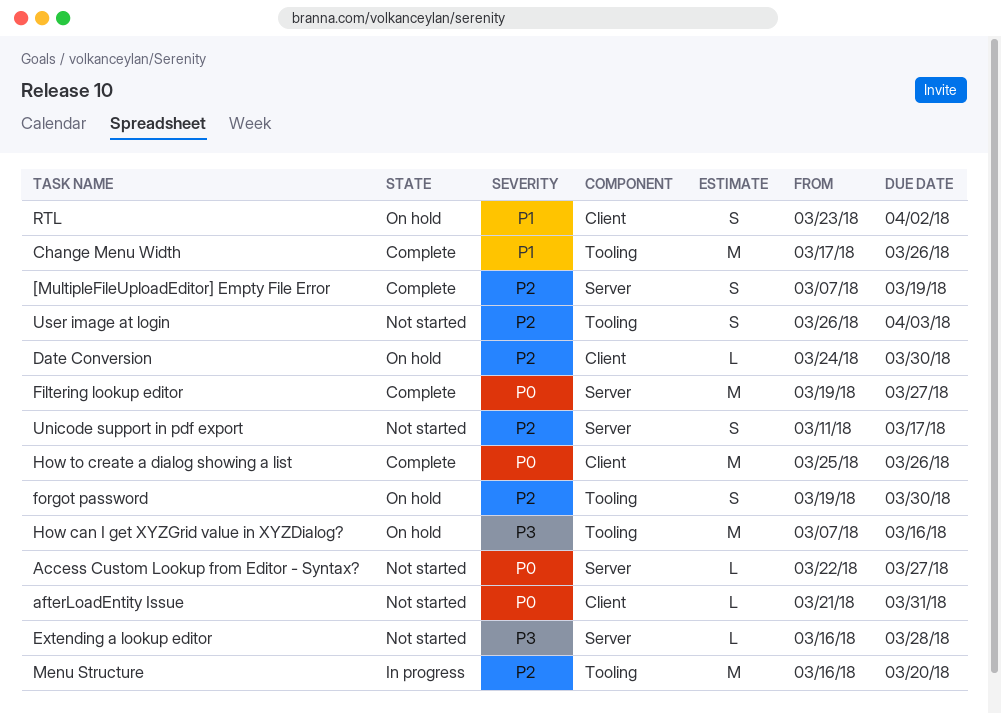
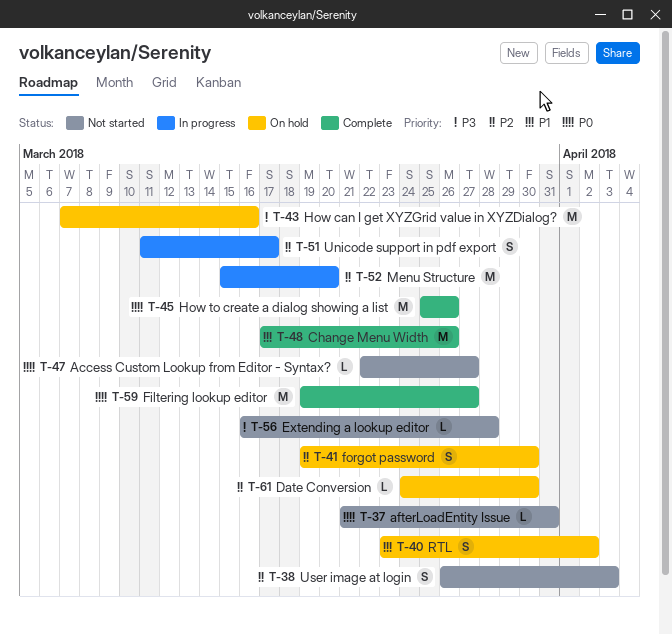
[MultipleFileUploadEditor] Empty File Error: present -> none
Menu Structure, start: Mar 16 -> Mar 15
Unicode support in pdf export, status: Not started -> In progress

